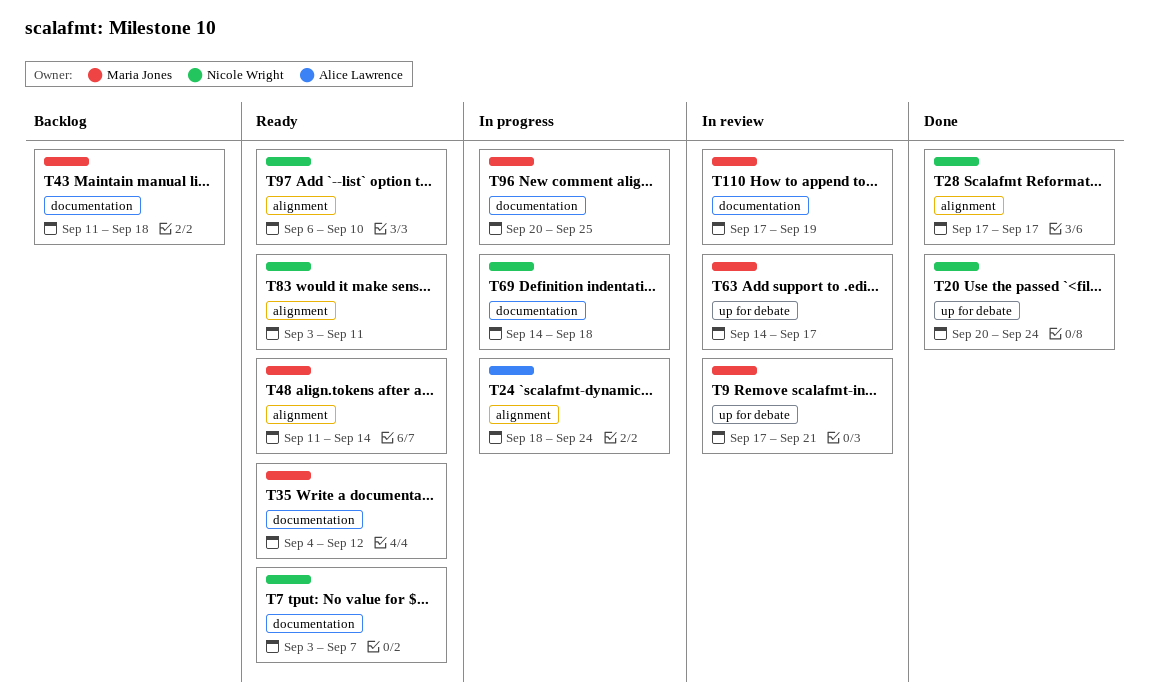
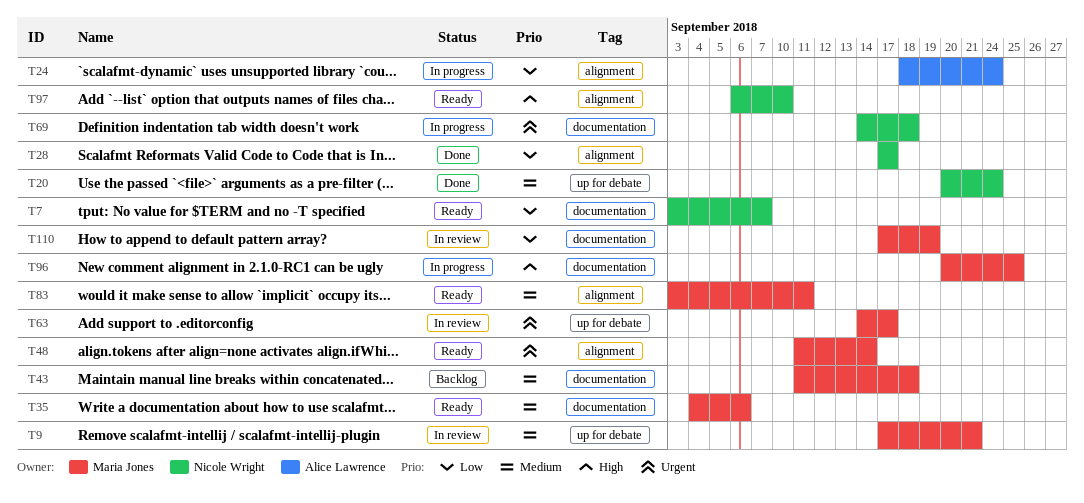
T35, due: Sep 12 -> Sep 6
T83, owner: Nicole Wright -> Maria Jones

